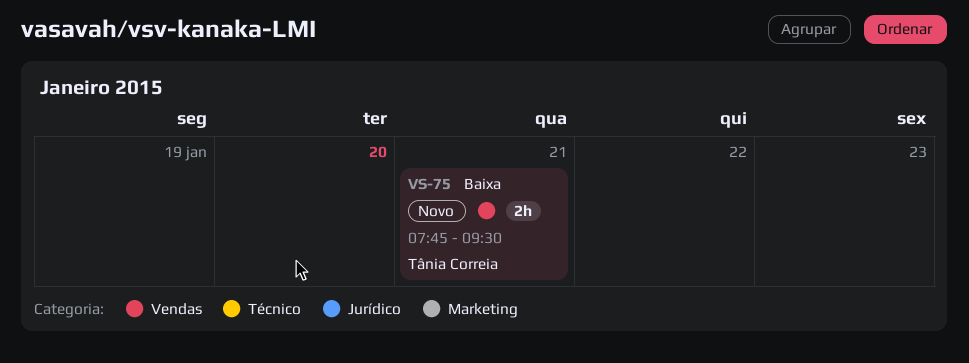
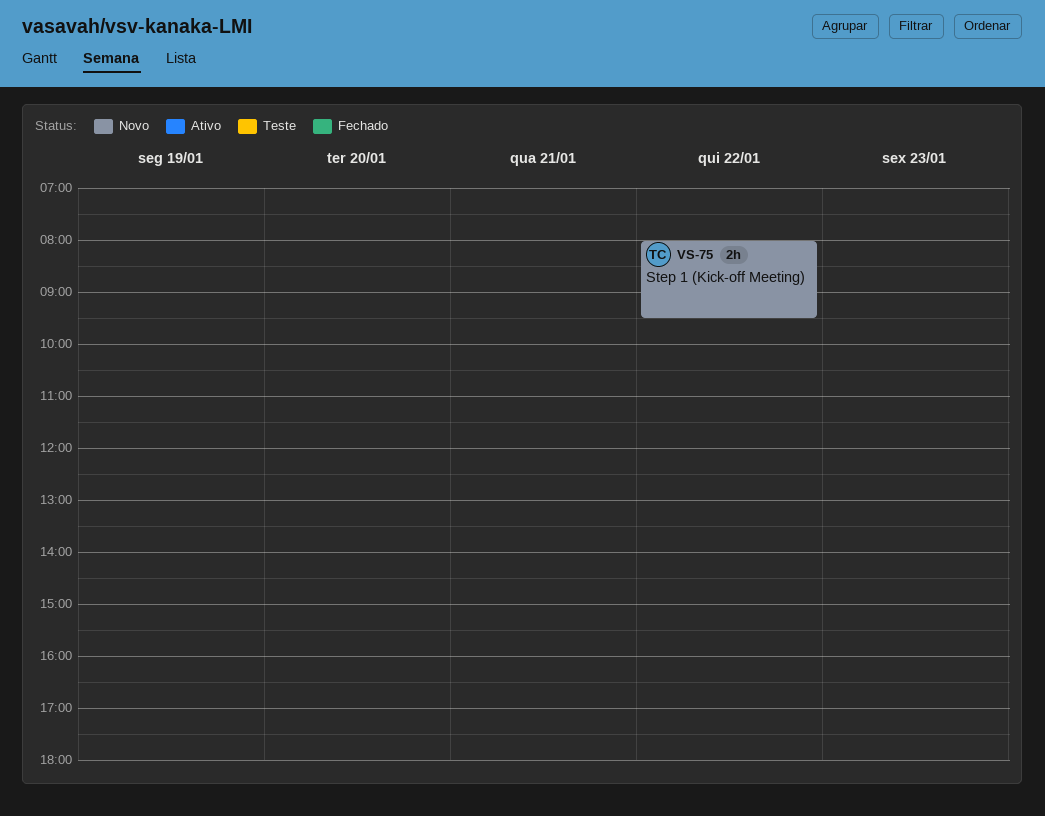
VS-75, day: Jan 21 -> Jan 22
VS-75, begins: 07:45 -> 08:00

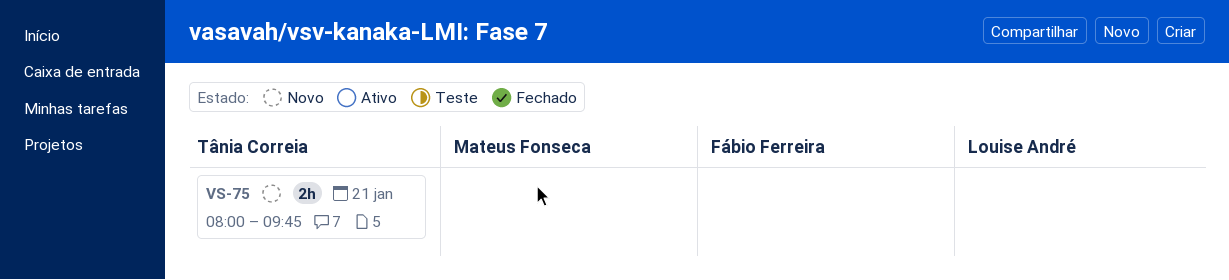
VS-75, day: Jan 22 -> Jan 21
VS-75, ends: 09:30 -> 09:45

